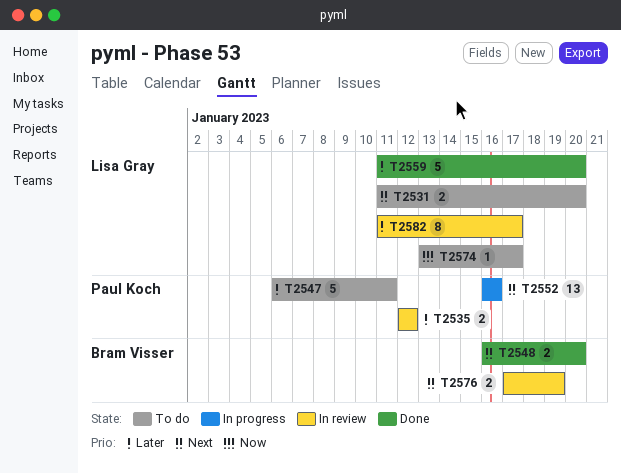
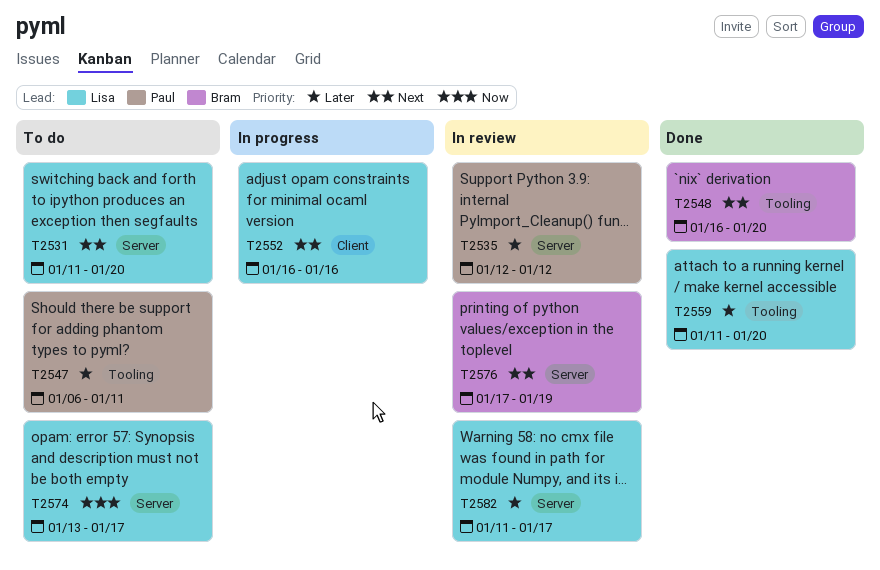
T2552, owner: Paul Koch -> Lisa Gray

